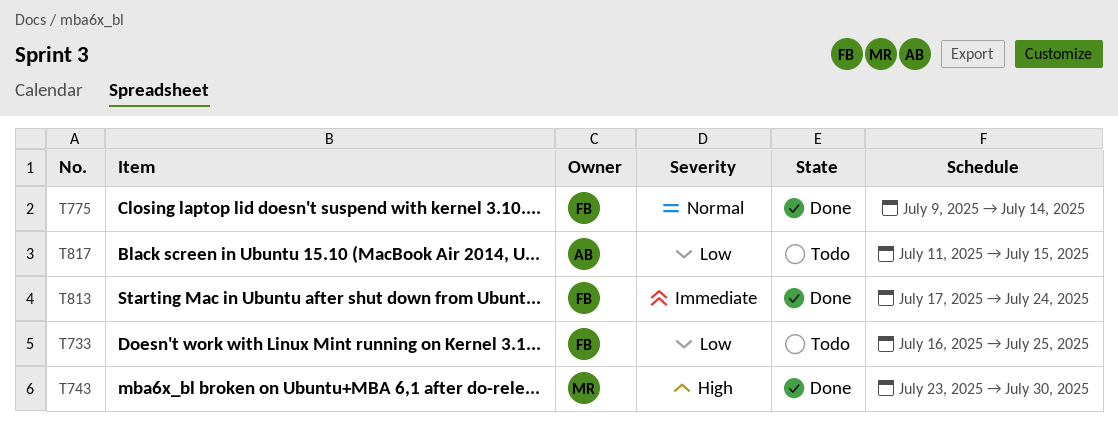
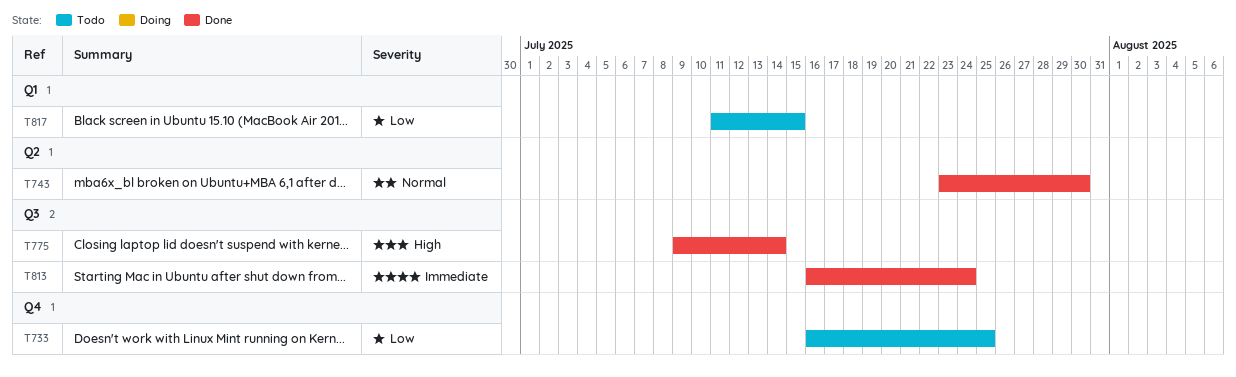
T743, priority: High -> Normal
T775, priority: Normal -> High
T813, start: Jul 17 -> Jul 16

